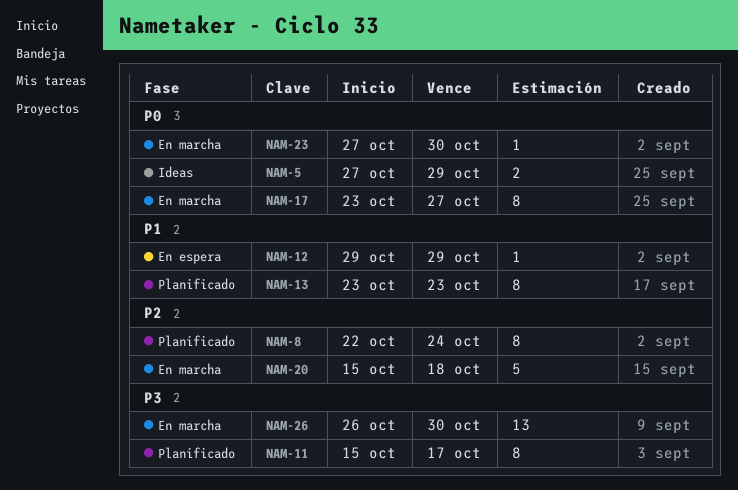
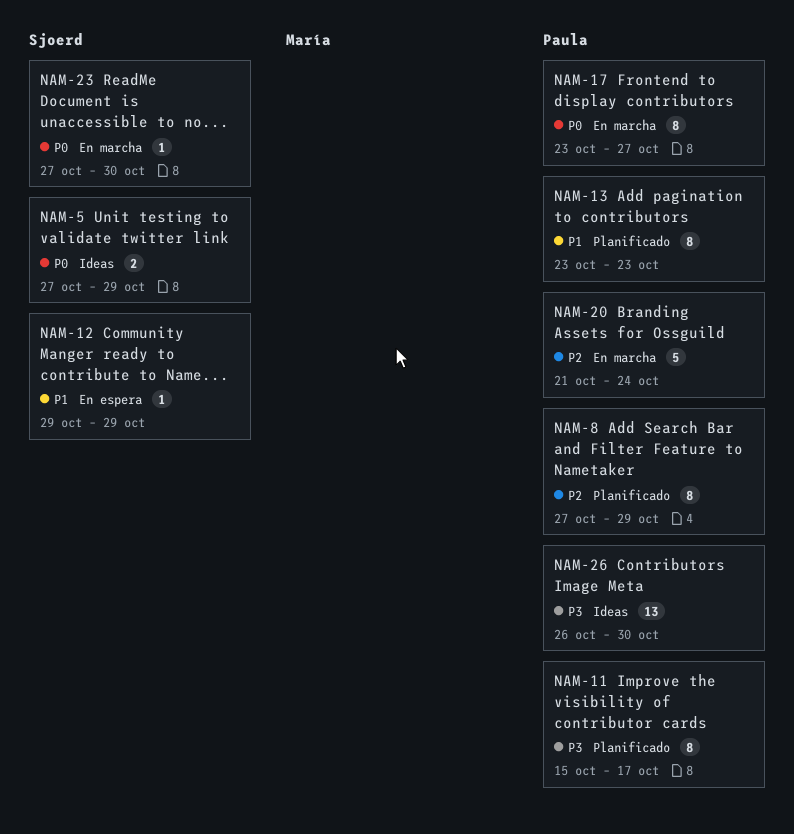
NAM-8, start: Oct 22 -> Oct 27
NAM-8, due: Oct 24 -> Oct 29
NAM-20, start: Oct 15 -> Oct 21
NAM-20, due: Oct 18 -> Oct 24
NAM-26, status: En marcha -> Ideas

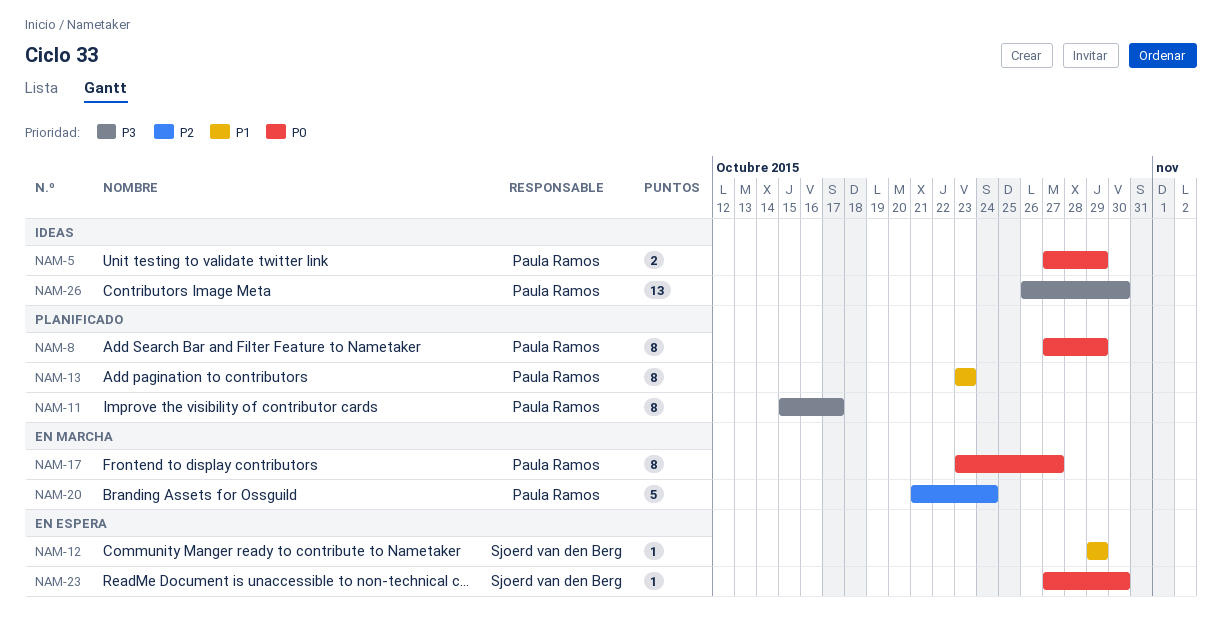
NAM-5, owner: Sjoerd van den Berg -> Paula Ramos
NAM-8, priority: P2 -> P0
NAM-23, status: En marcha -> En espera

